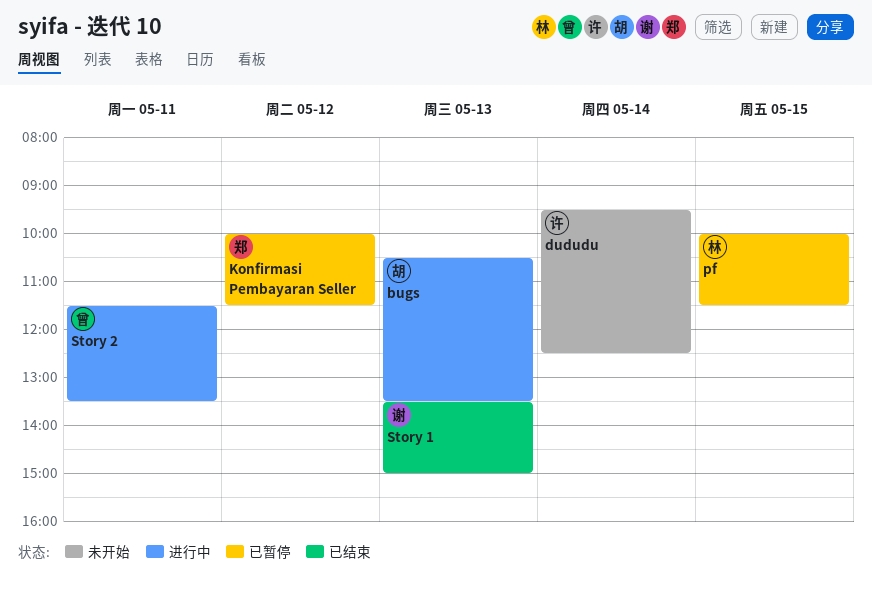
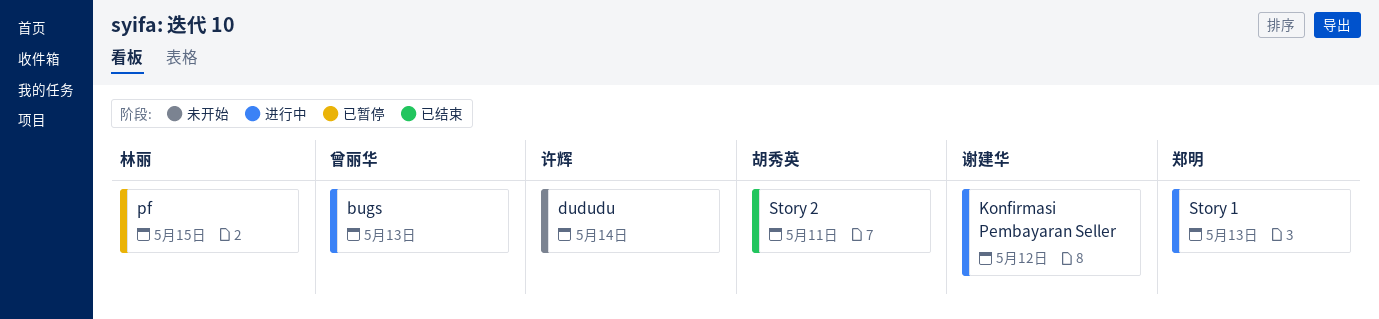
bugs, owner: 胡秀英 -> 曾丽华
Konfirmasi Pembayaran Seller, status: 已暂停 -> 进行中
Konfirmasi Pembayaran Seller, owner: 郑明 -> 谢建华
Story 1, status: 已结束 -> 进行中
Story 1, owner: 谢建华 -> 郑明
Story 2, status: 进行中 -> 已结束
Story 2, owner: 曾丽华 -> 胡秀英

